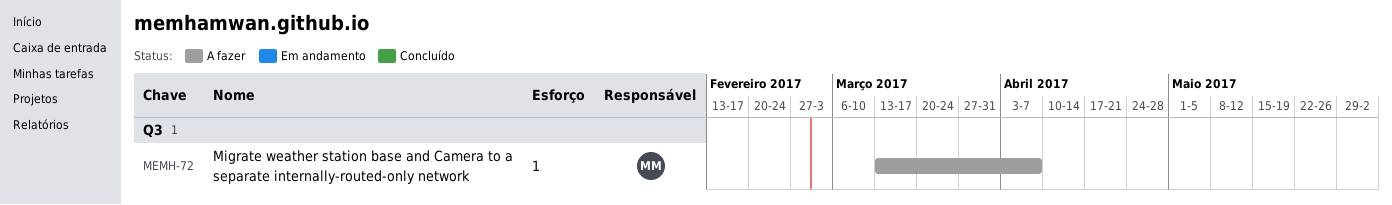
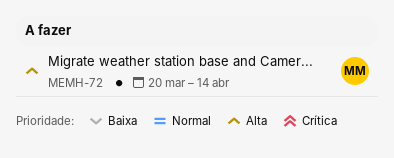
MEMH-72, start: Mar 13 -> Mar 20
MEMH-72, due: Apr 7 -> Apr 14

